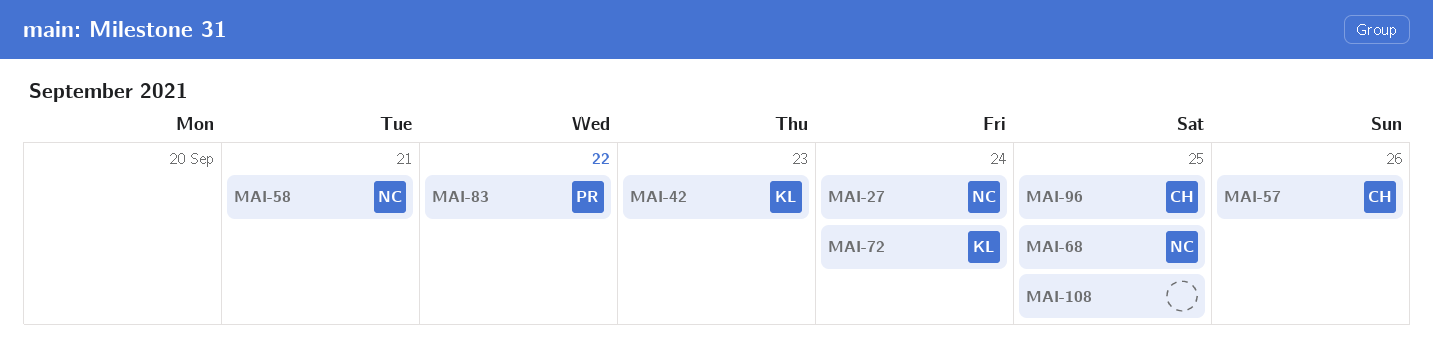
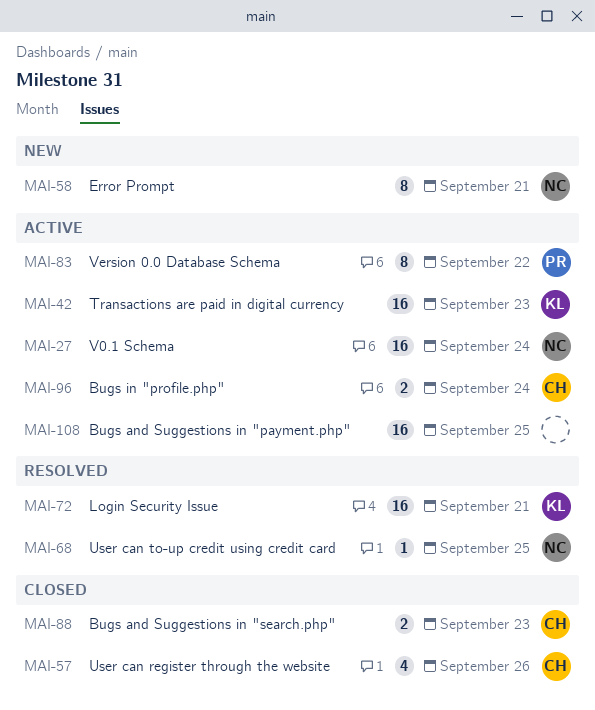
MAI-72, due: Sep 24 -> Sep 21
MAI-88: none -> present
MAI-96, due: Sep 25 -> Sep 24

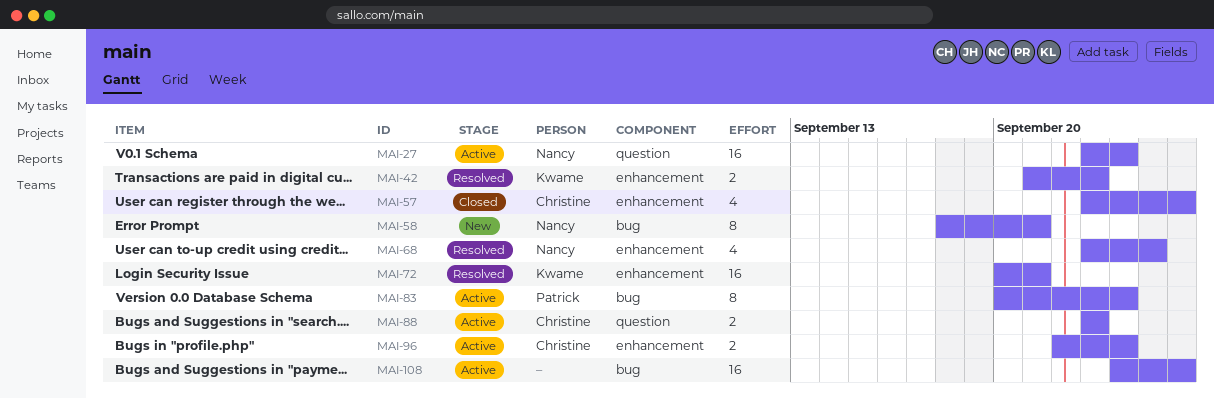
MAI-42, status: Active -> Resolved
MAI-42, estimate: 16 -> 2
MAI-68, estimate: 1 -> 4
MAI-83, due: Sep 22 -> Sep 24
MAI-88, status: Closed -> Active
MAI-108, due: Sep 25 -> Sep 26

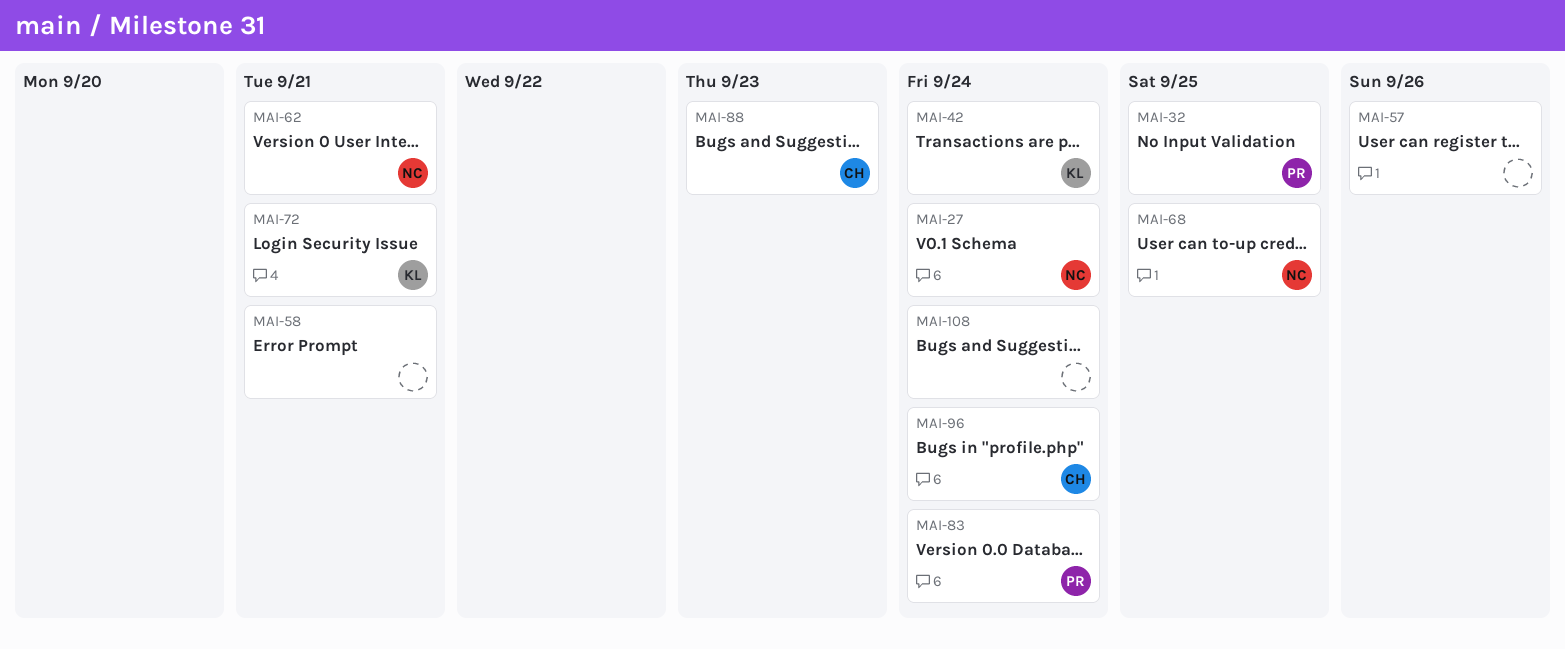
MAI-32: none -> present
MAI-42, due: Sep 23 -> Sep 24
MAI-57, owner: Christine -> none
MAI-58, owner: Nancy -> none
MAI-62: none -> present
MAI-108, due: Sep 26 -> Sep 24

